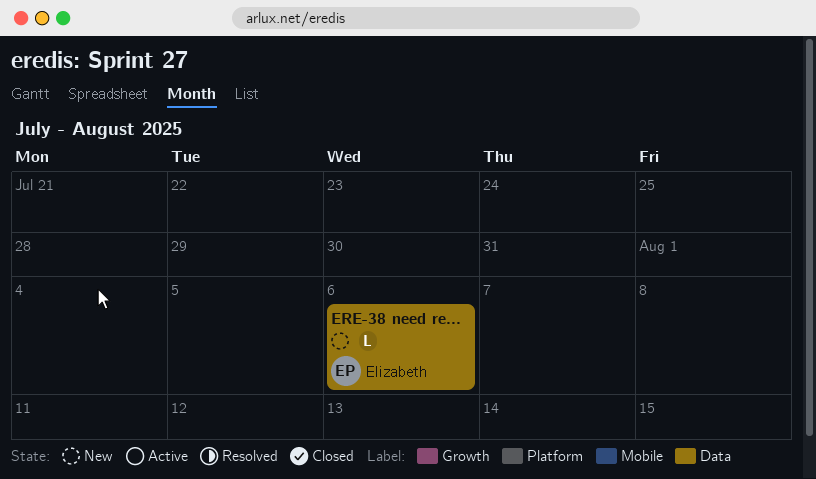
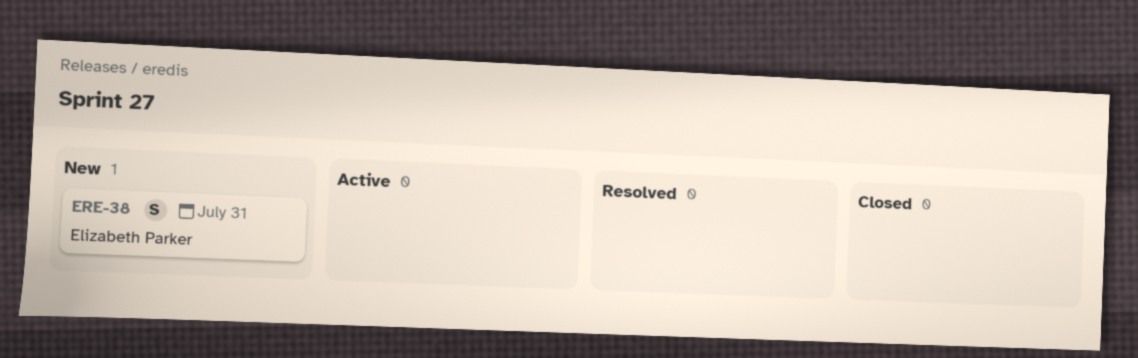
ERE-38, estimate: L -> S
ERE-38, due: Aug 6 -> Jul 31

